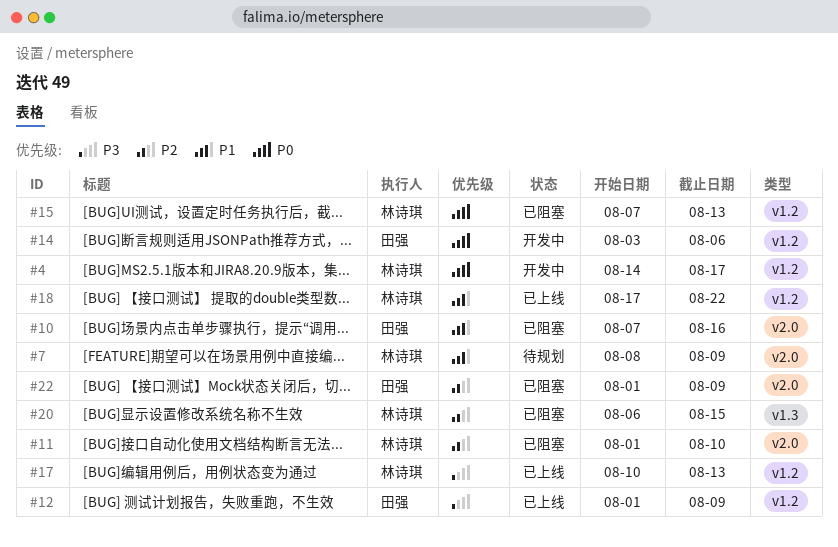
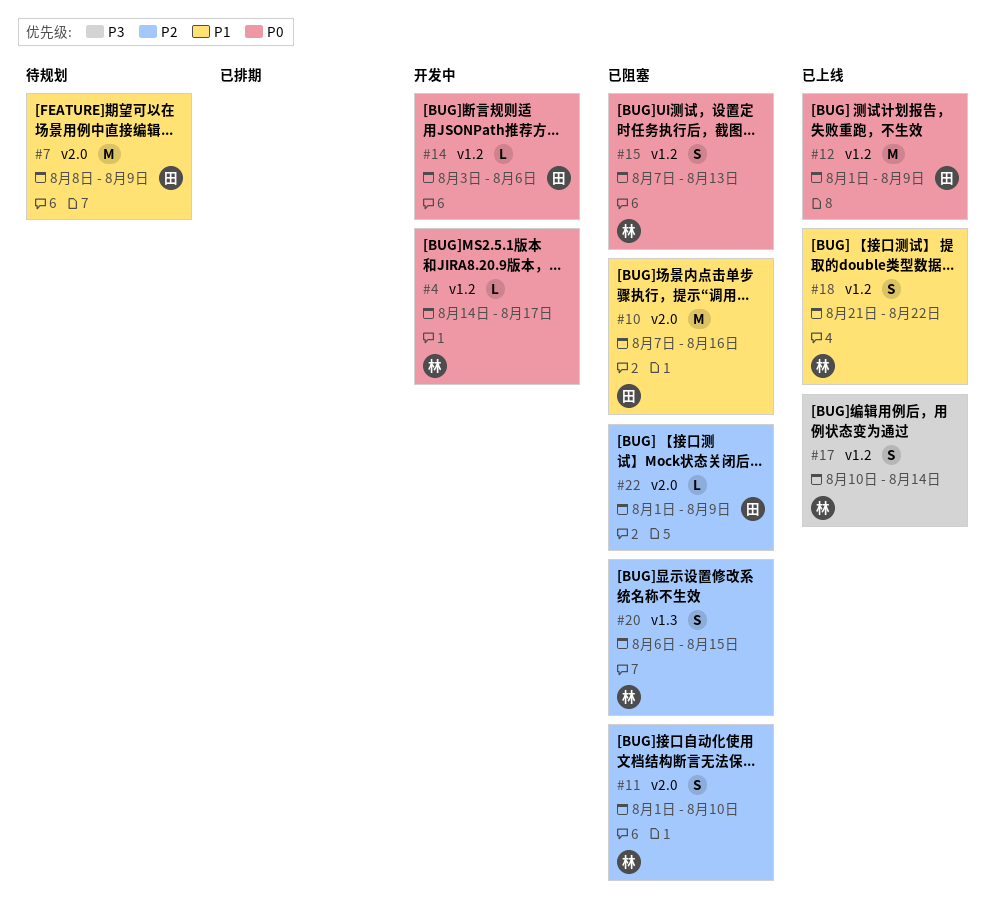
#7, owner: 林诗琪 -> 田强
#12, priority: P3 -> P0
#17, due: Aug 13 -> Aug 14
#18, start: Aug 17 -> Aug 21

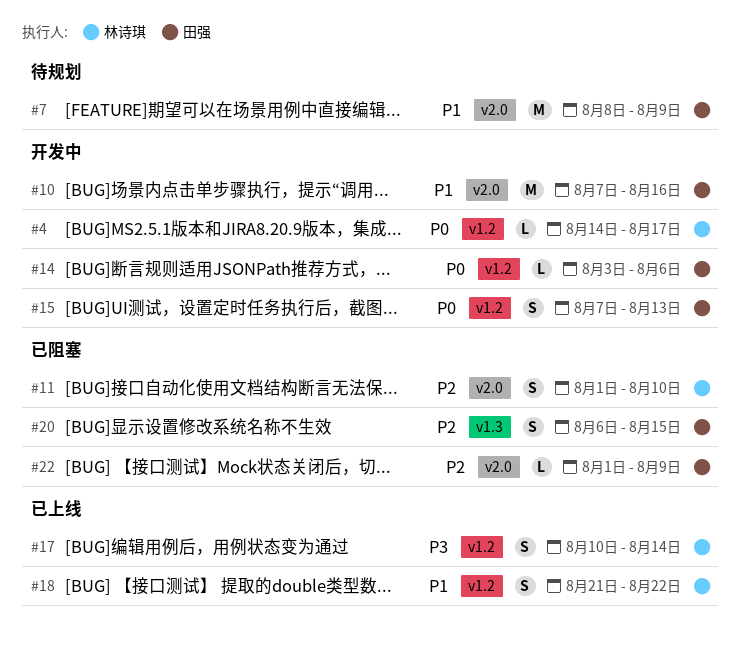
#10, status: 已阻塞 -> 开发中
#12: present -> none
#15, status: 已阻塞 -> 开发中
#15, owner: 林诗琪 -> 田强
#20, owner: 林诗琪 -> 田强

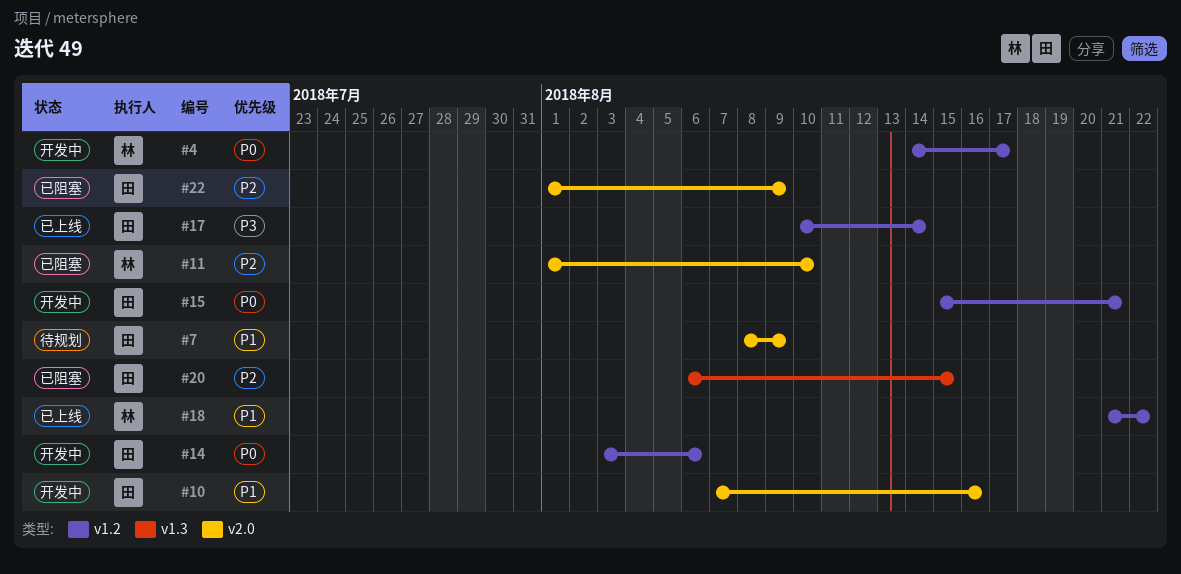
#15, start: Aug 7 -> Aug 15
#15, due: Aug 13 -> Aug 21
#17, owner: 林诗琪 -> 田强

